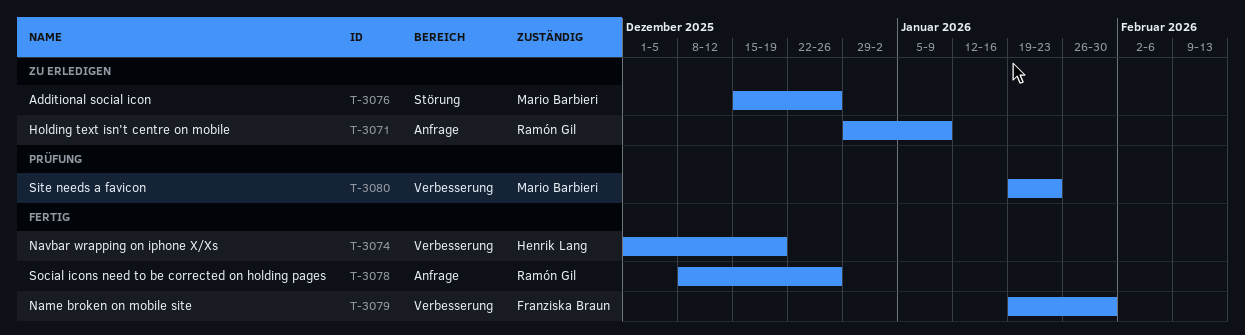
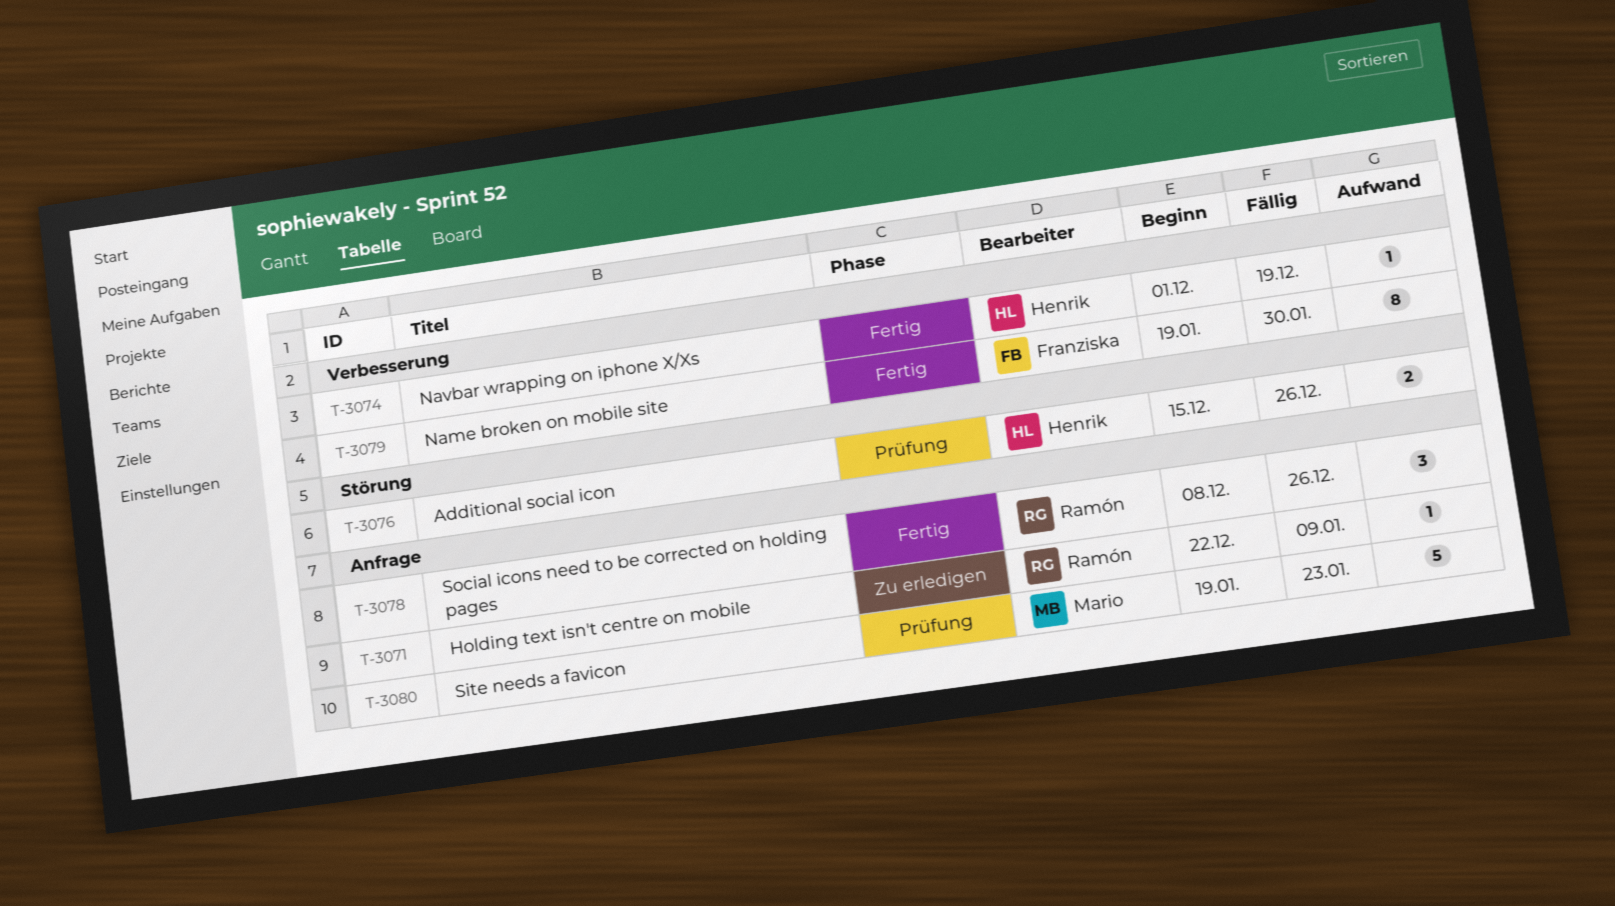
T-3071, start: Dec 29 -> Dec 22
T-3076, status: Zu erledigen -> Prüfung
T-3076, owner: Mario Barbieri -> Henrik Lang
T-3080, label: Verbesserung -> Anfrage

